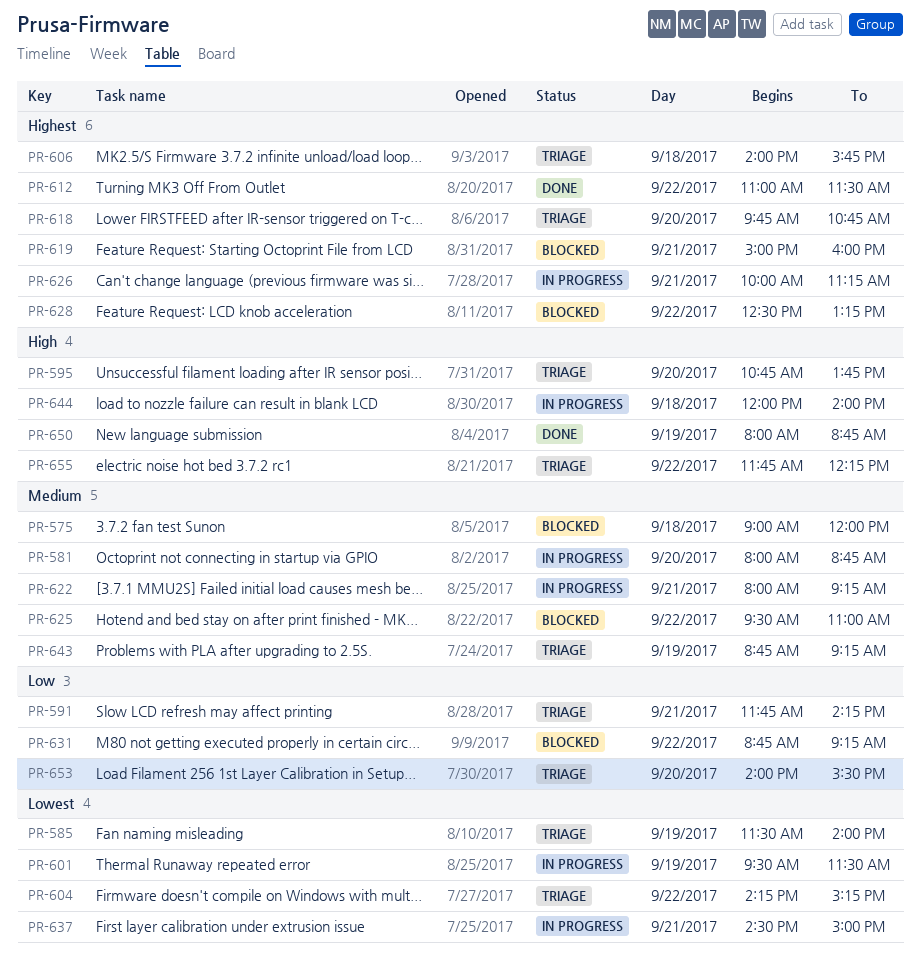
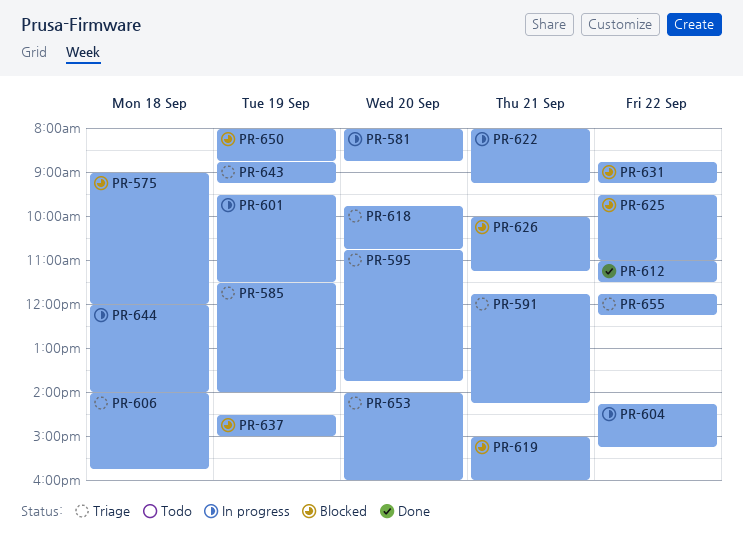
PR-604, status: Triage -> In progress
PR-626, status: In progress -> Blocked
PR-628: present -> none
PR-637, status: In progress -> Blocked
PR-637, day: Sep 21 -> Sep 19
PR-650, status: Done -> Blocked
PR-653, ends: 15:30 -> 16:00

